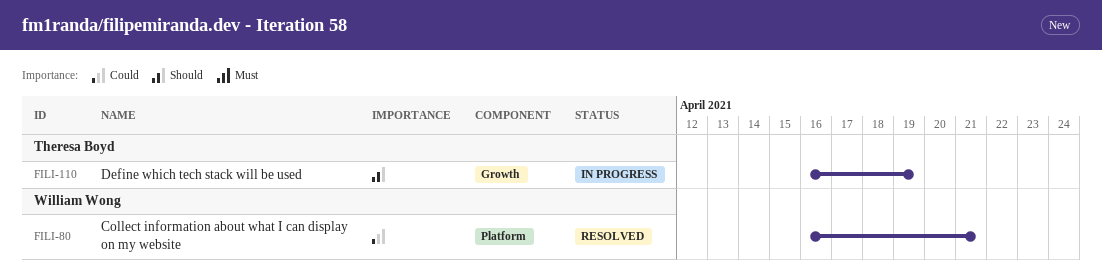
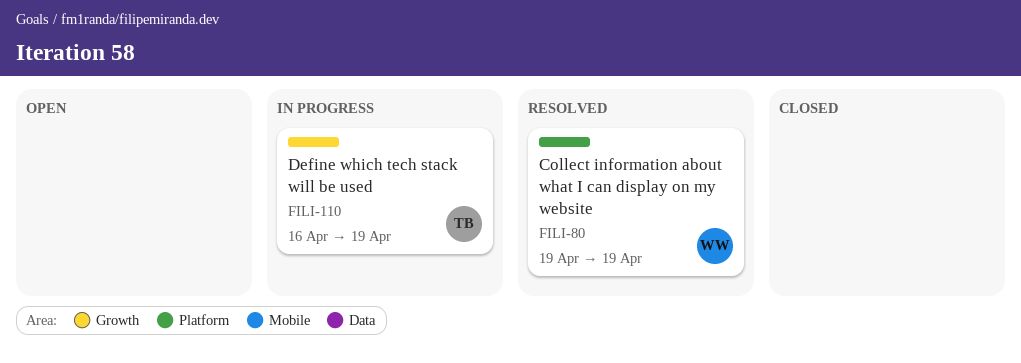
FILI-80, start: Apr 16 -> Apr 19
FILI-80, due: Apr 21 -> Apr 19

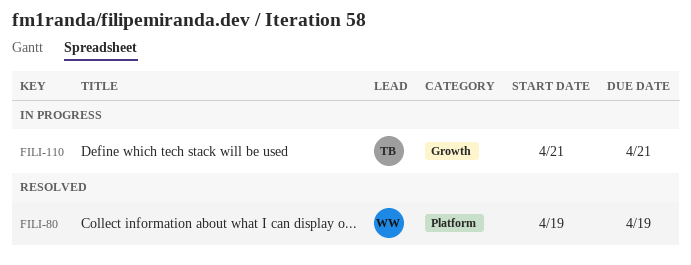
FILI-110, start: Apr 16 -> Apr 21
FILI-110, due: Apr 19 -> Apr 21

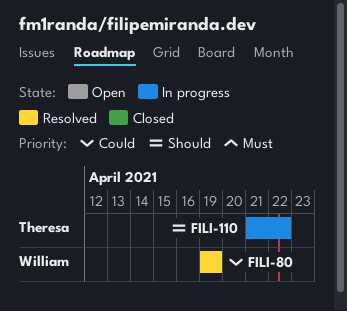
FILI-110, due: Apr 21 -> Apr 22

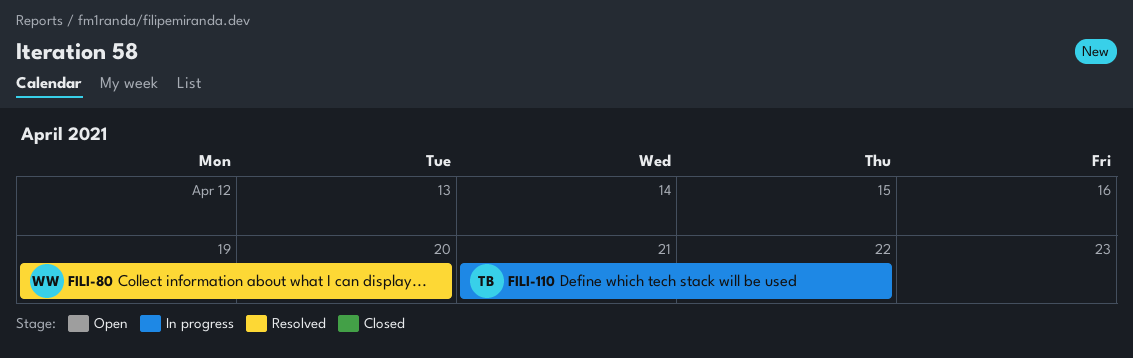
FILI-80, due: Apr 19 -> Apr 20

